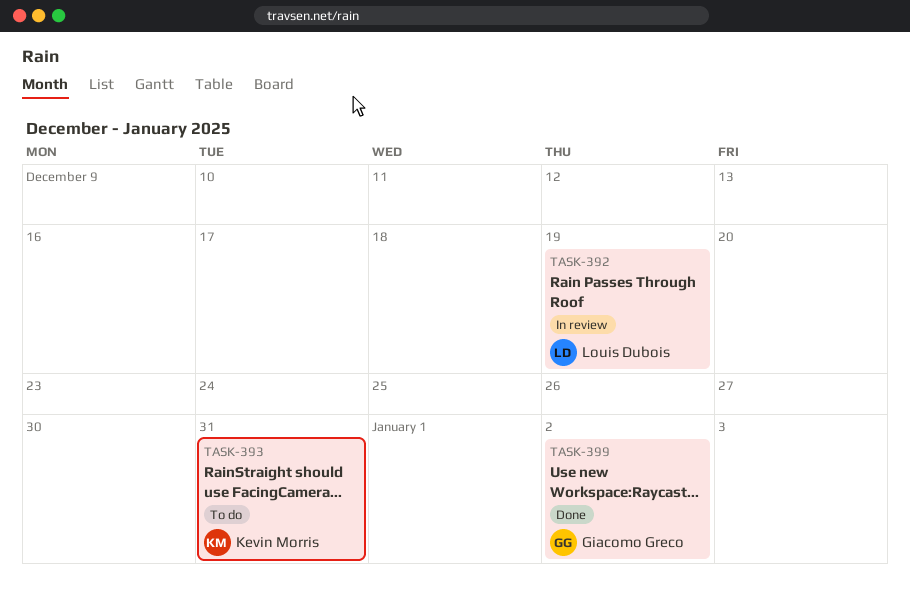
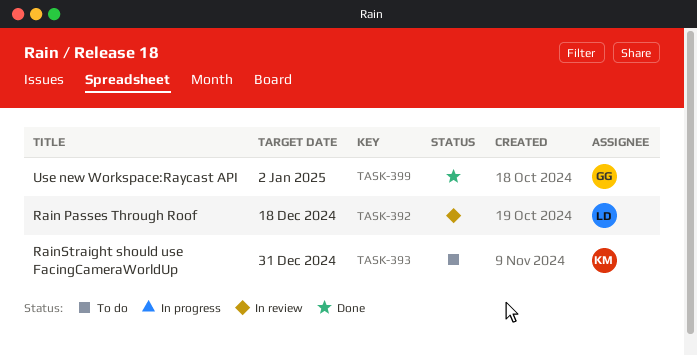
TASK-392, due: Dec 19 -> Dec 18

